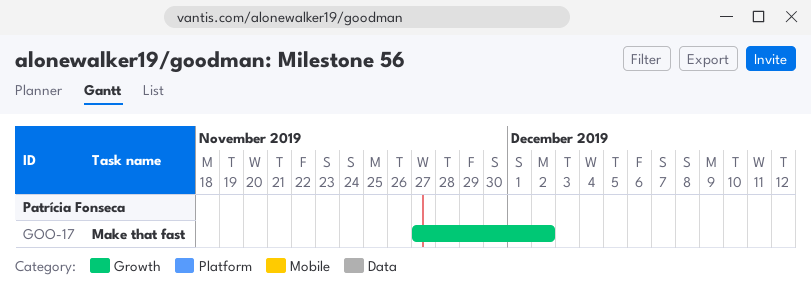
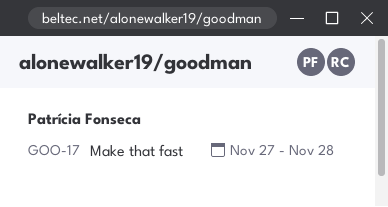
GOO-17, due: Dec 2 -> Nov 28

